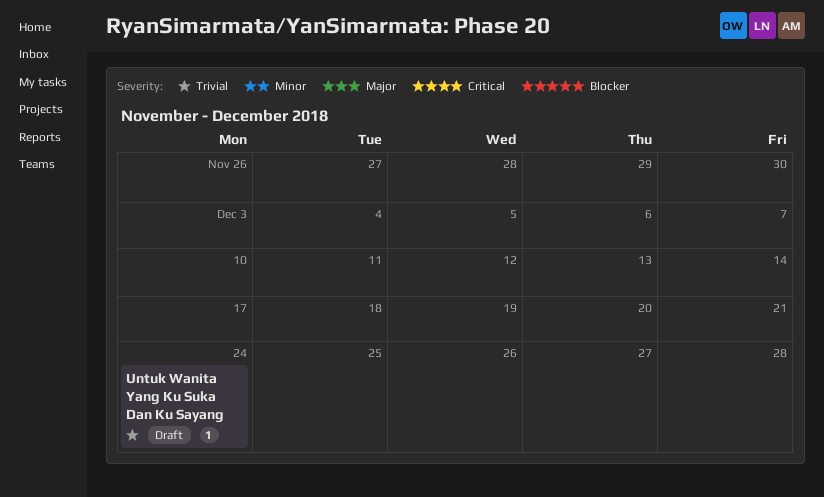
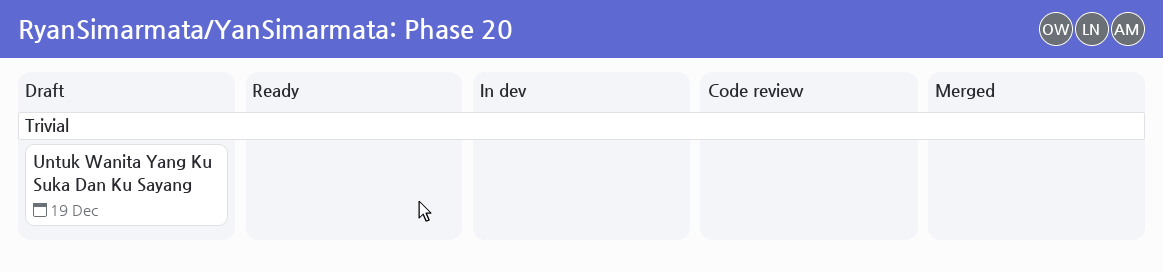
Untuk Wanita Yang Ku Suka Dan Ku Sayang, due: Dec 24 -> Dec 19

